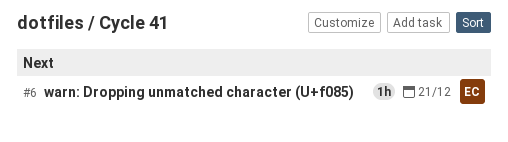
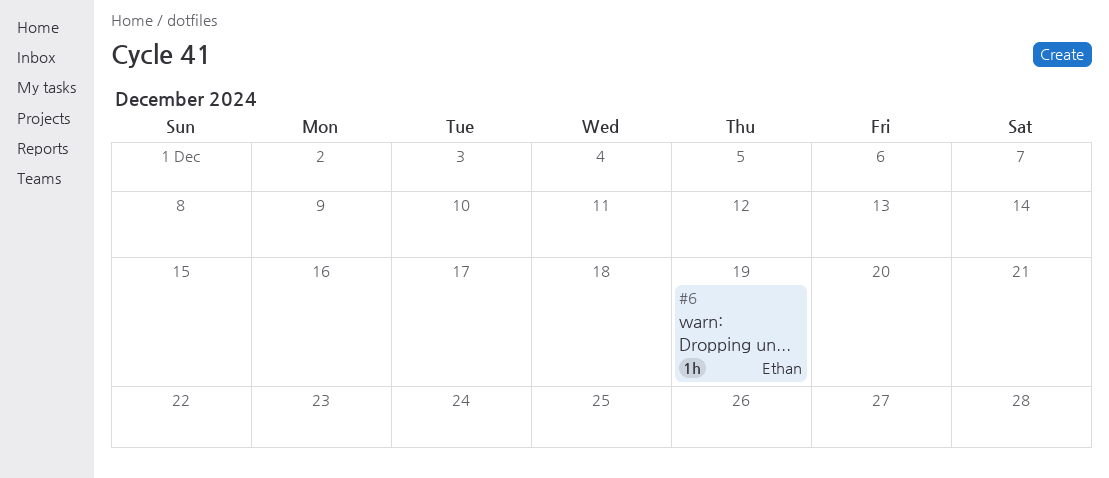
#6, due: Dec 21 -> Dec 19

